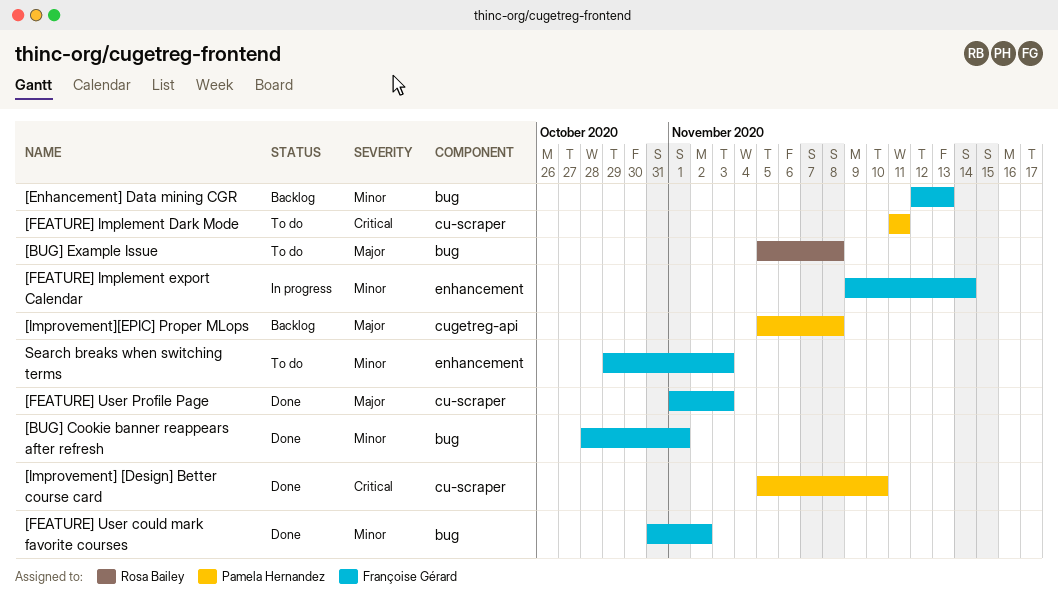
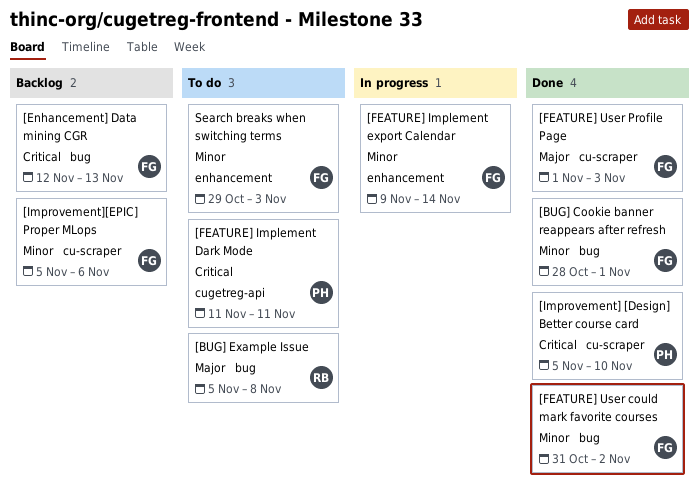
[Enhancement] Data mining CGR, priority: Minor -> Critical
[FEATURE] Implement Dark Mode, label: cu-scraper -> cugetreg-api
[Improvement][EPIC] Proper MLops, owner: Pamela Hernandez -> Françoise Gérard
[Improvement][EPIC] Proper MLops, priority: Major -> Minor
[Improvement][EPIC] Proper MLops, label: cugetreg-api -> cu-scraper
[Improvement][EPIC] Proper MLops, due: Nov 8 -> Nov 6

